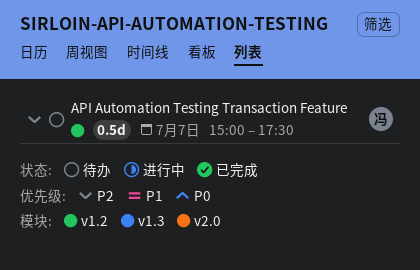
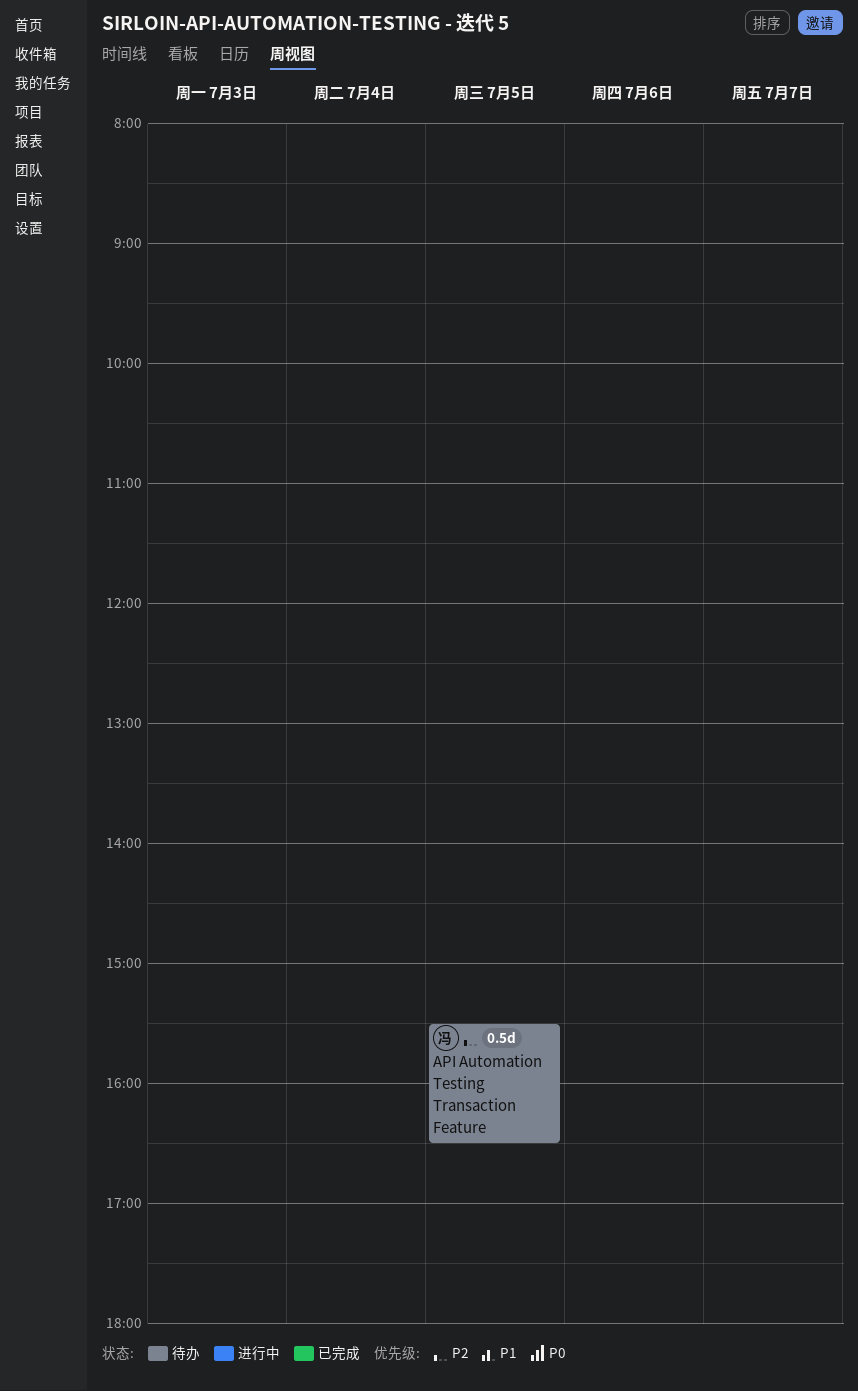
API Automation Testing Transaction Feature, day: Jul 7 -> Jul 5
API Automation Testing Transaction Feature, begins: 15:00 -> 15:30
API Automation Testing Transaction Feature, ends: 17:30 -> 16:30

